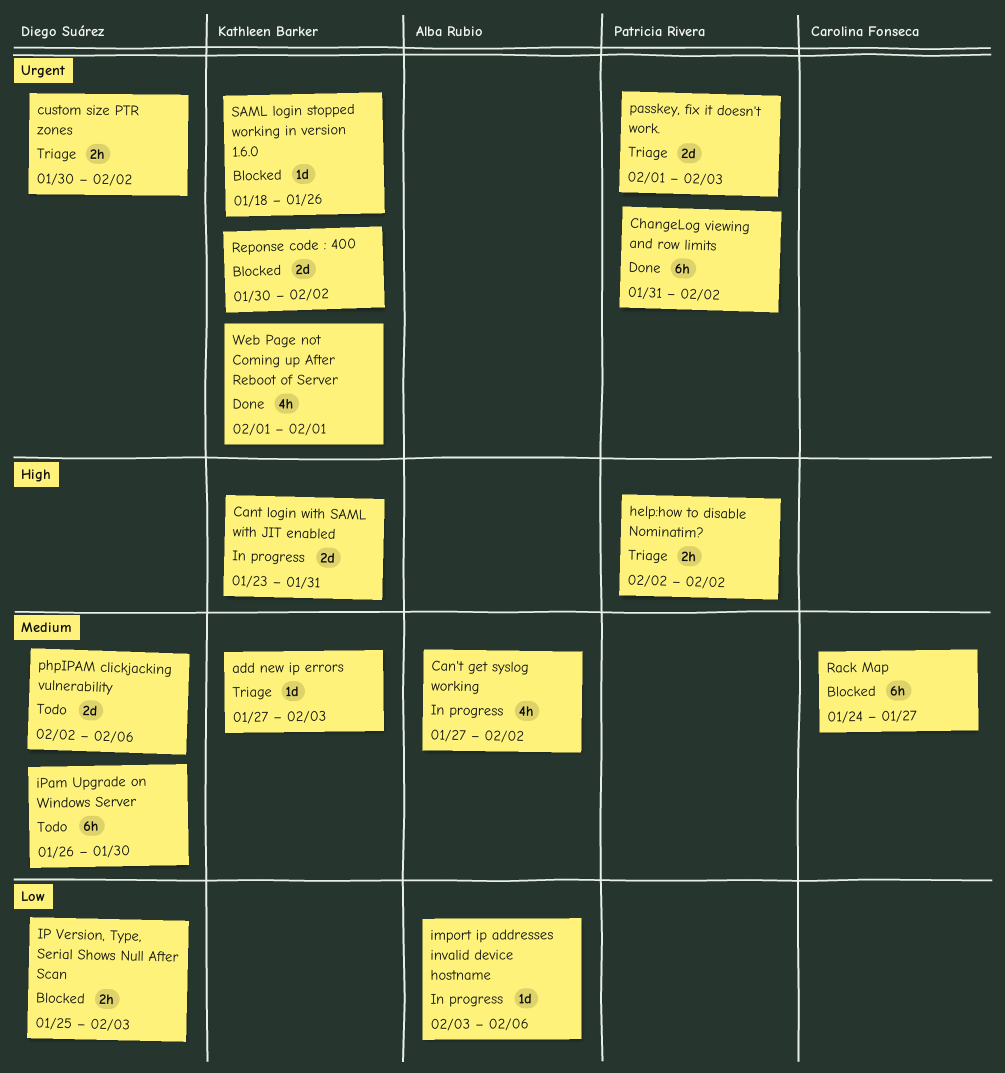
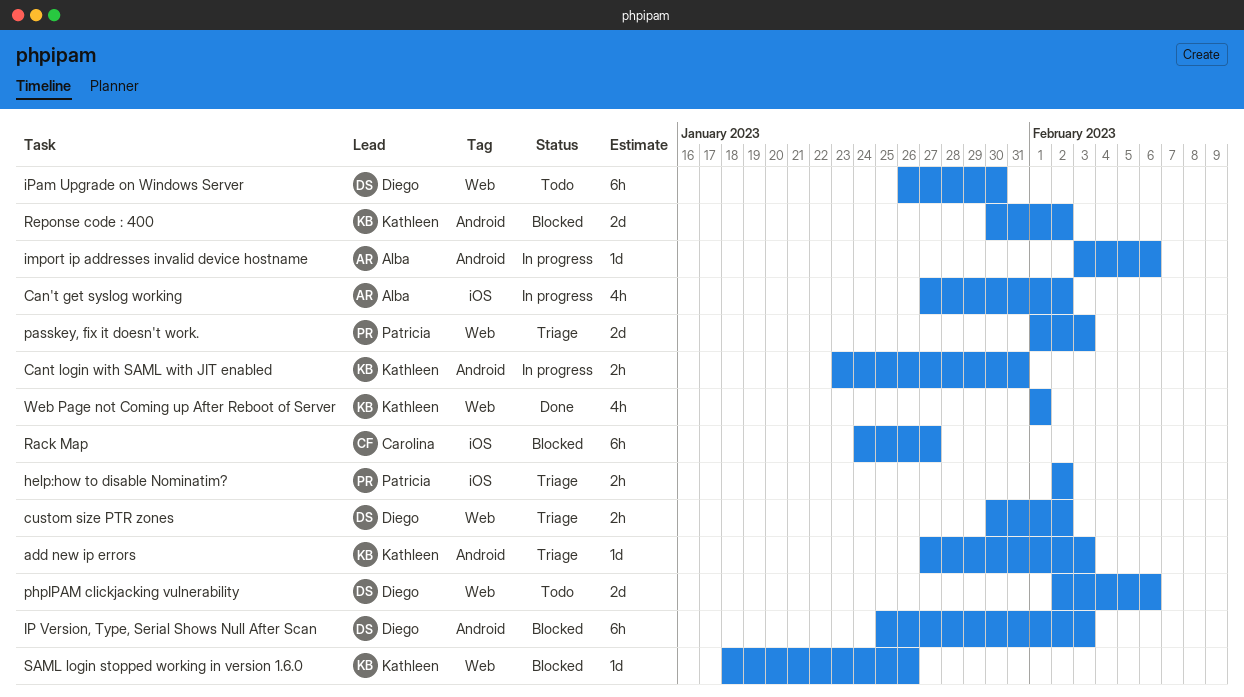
Cant login with SAML with JIT enabled, estimate: 2d -> 2h
ChangeLog viewing and row limits: present -> none
IP Version, Type, Serial Shows Null After Scan, estimate: 2h -> 6h

